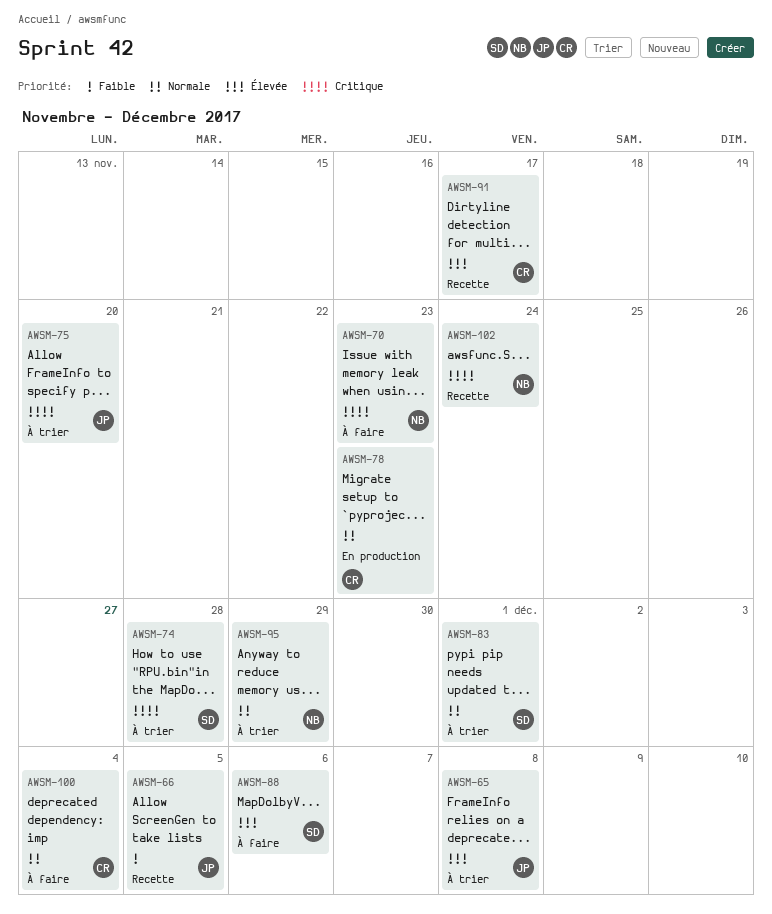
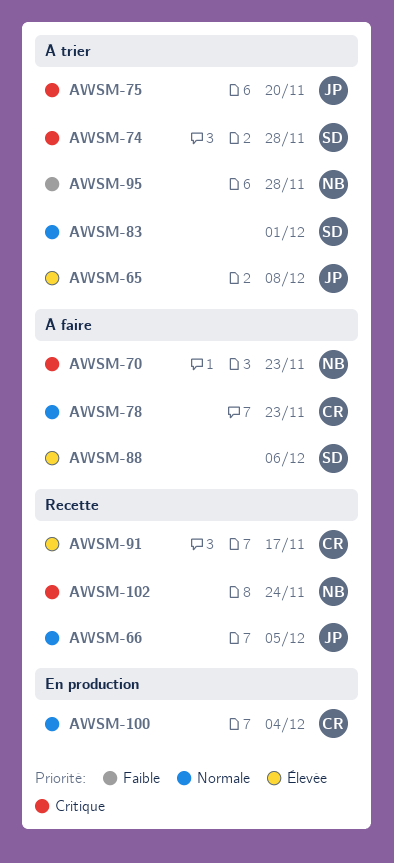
AWSM-66, priority: Faible -> Normale
AWSM-78, status: En production -> À faire
AWSM-95, priority: Normale -> Faible
AWSM-95, due: Nov 29 -> Nov 28
AWSM-100, status: À faire -> En production

